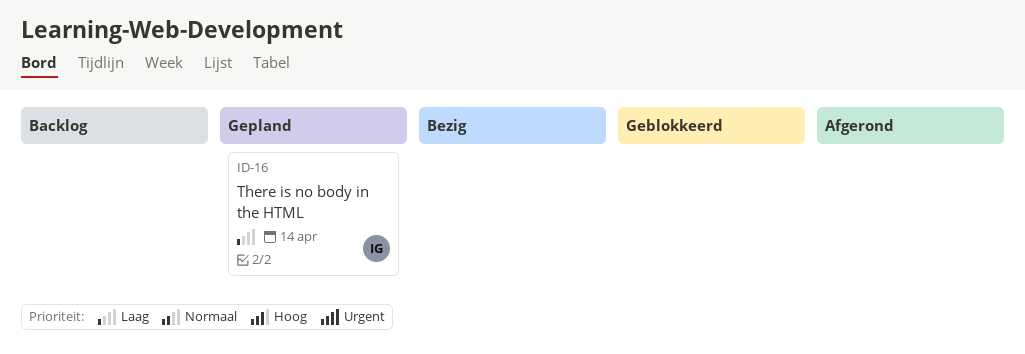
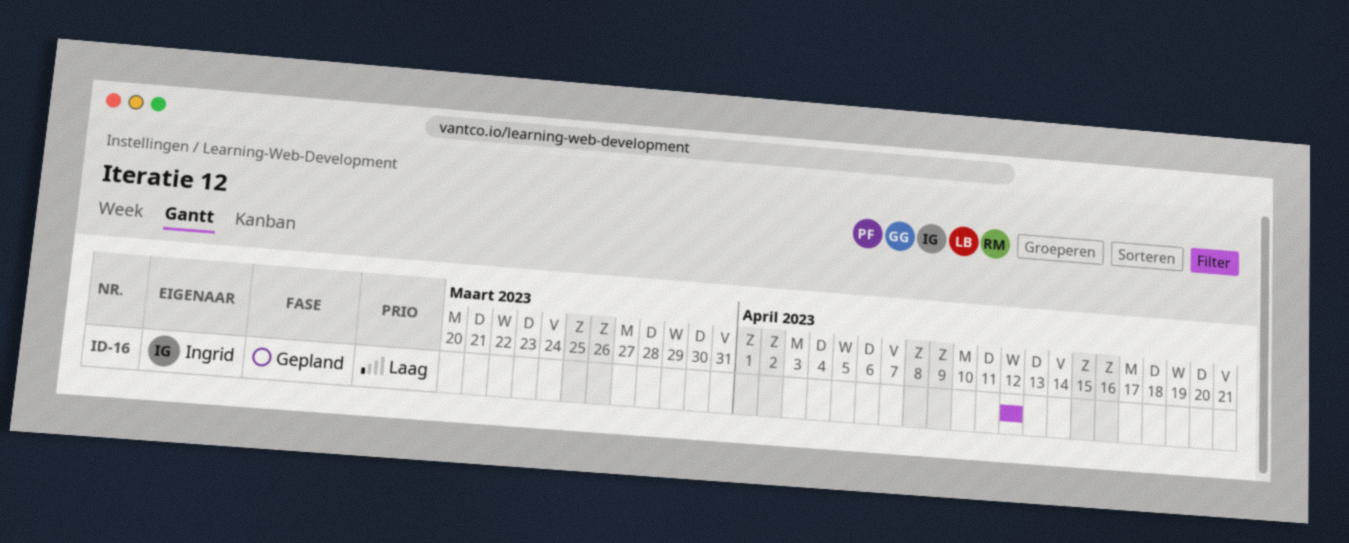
ID-16, due: Apr 14 -> Apr 12

